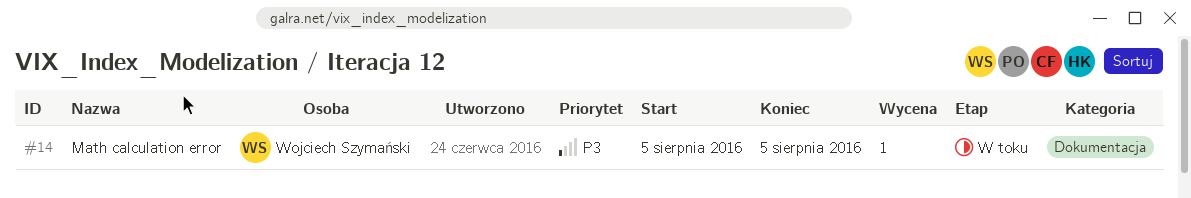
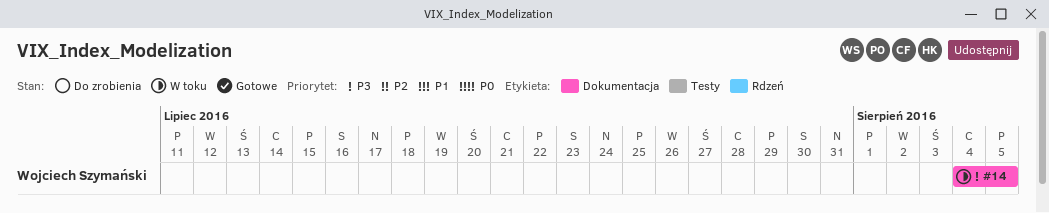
#14, start: Aug 5 -> Aug 4

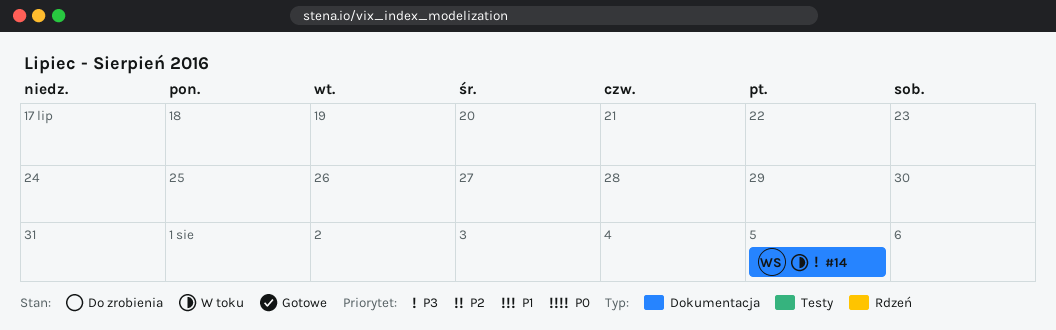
#14, start: Aug 4 -> Aug 5

